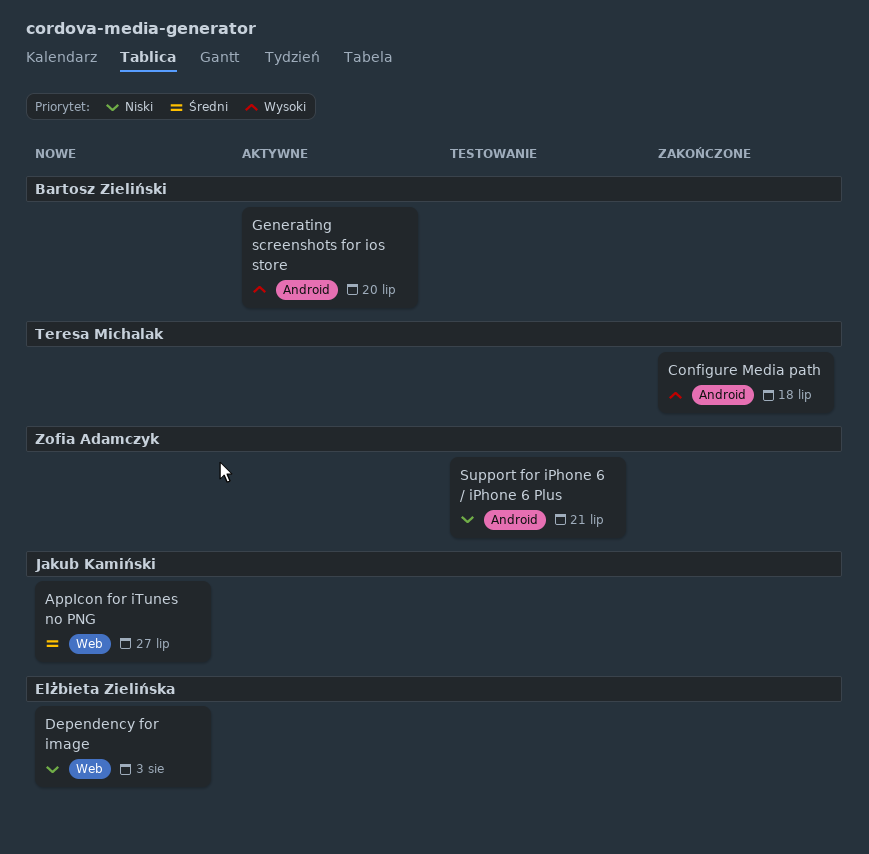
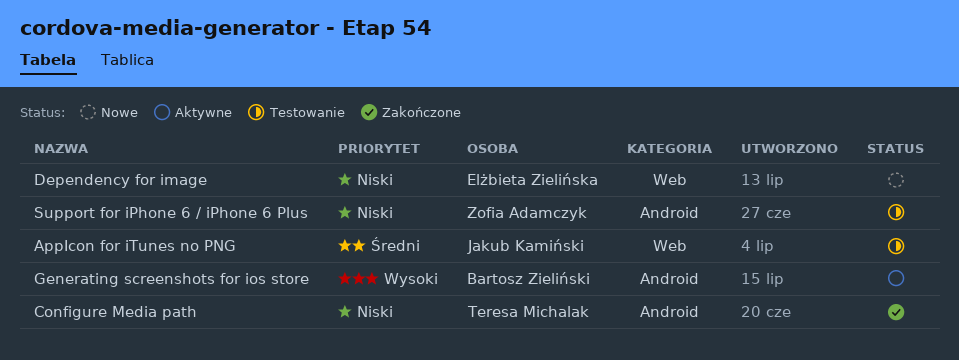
AppIcon for iTunes no PNG, status: Nowe -> Testowanie
Configure Media path, priority: Wysoki -> Niski

